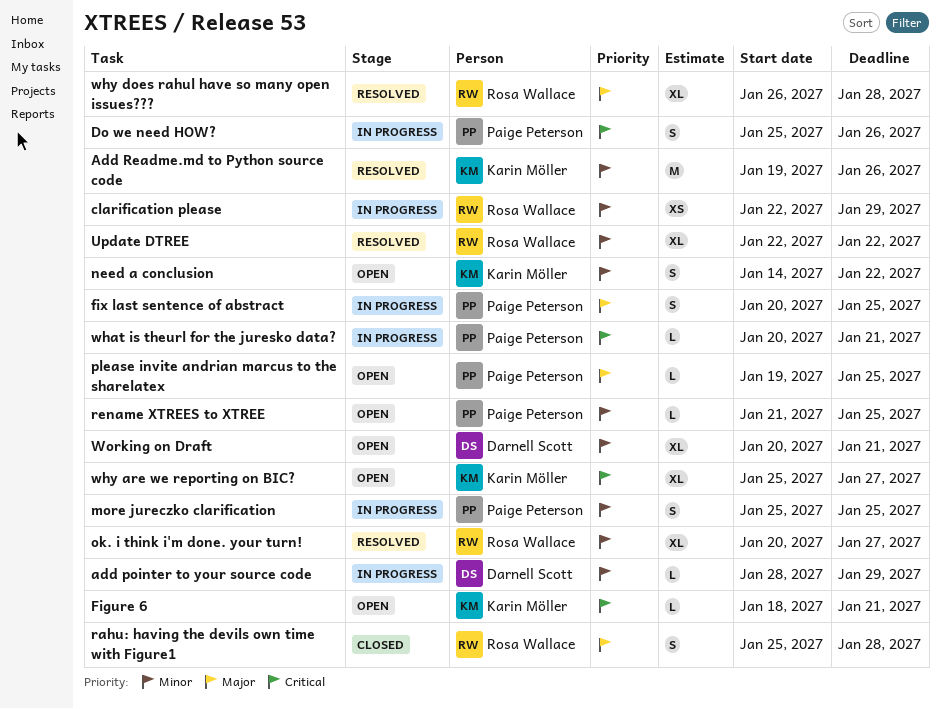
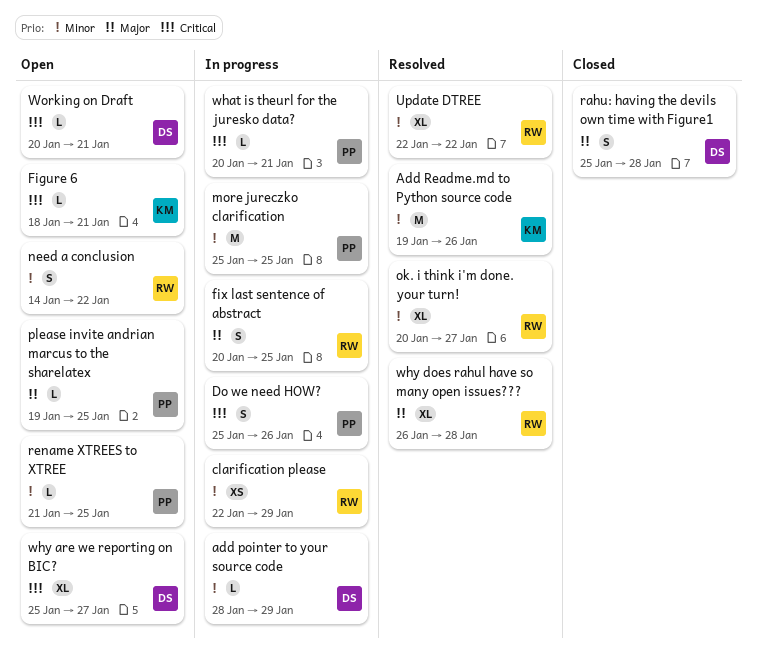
fix last sentence of abstract, owner: Paige Peterson -> Rosa Wallace
more jureczko clarification, estimate: S -> M
need a conclusion, owner: Karin Möller -> Rosa Wallace
rahu: having the devils own time with Figure1, owner: Rosa Wallace -> Darnell Scott
why are we reporting on BIC?, owner: Karin Möller -> Darnell Scott
Working on Draft, priority: Minor -> Critical
Working on Draft, estimate: XL -> L

